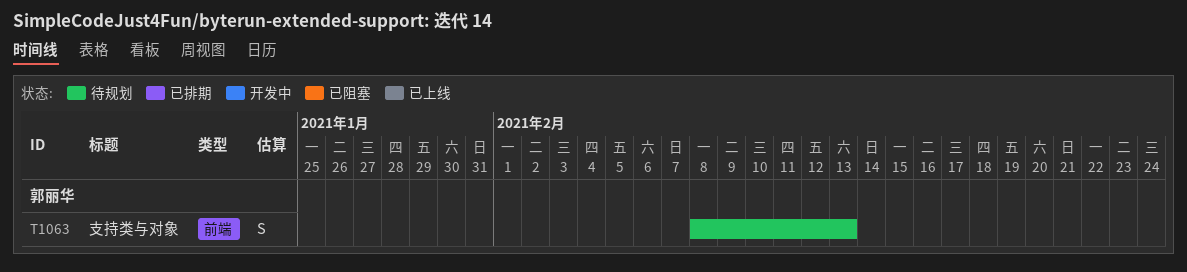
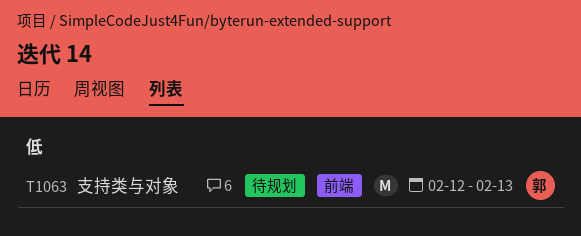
T1063, estimate: S -> M
T1063, start: Feb 8 -> Feb 12

